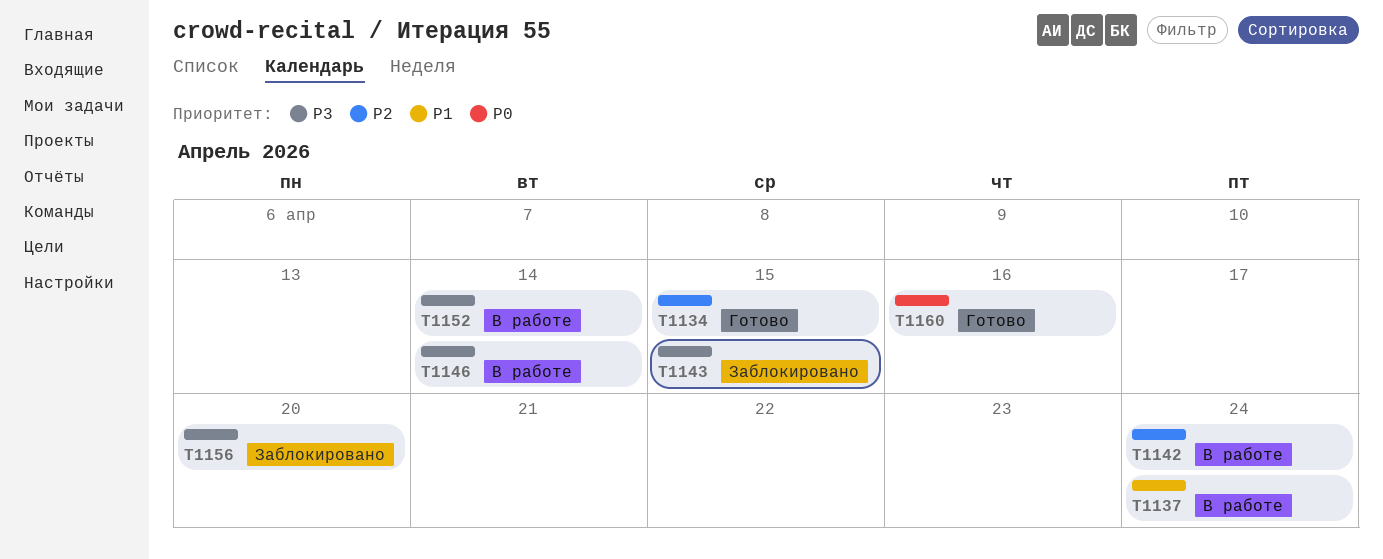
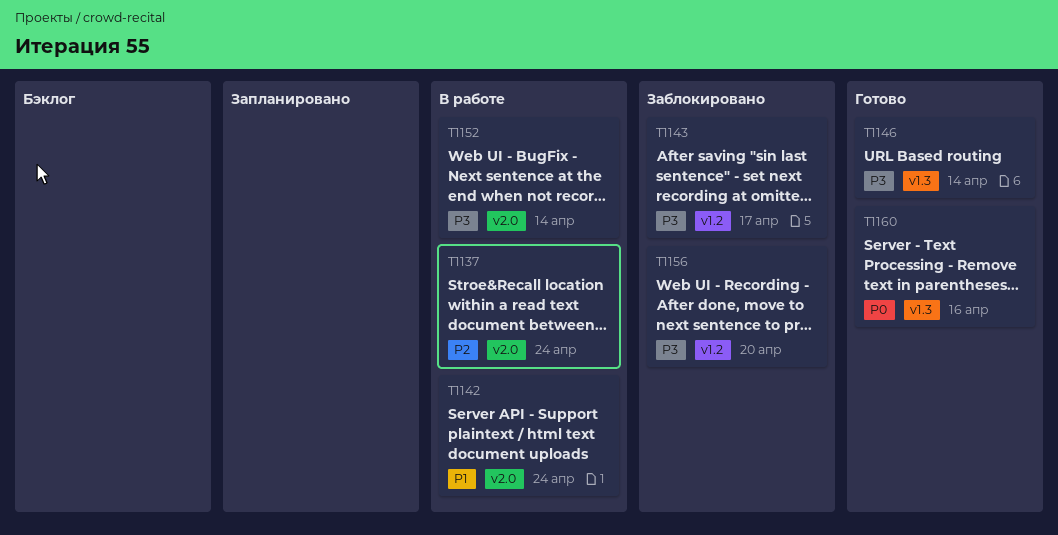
T1134: present -> none
T1137, priority: P1 -> P2
T1142, priority: P2 -> P1
T1143, due: Apr 15 -> Apr 17
T1146, status: В работе -> Готово

